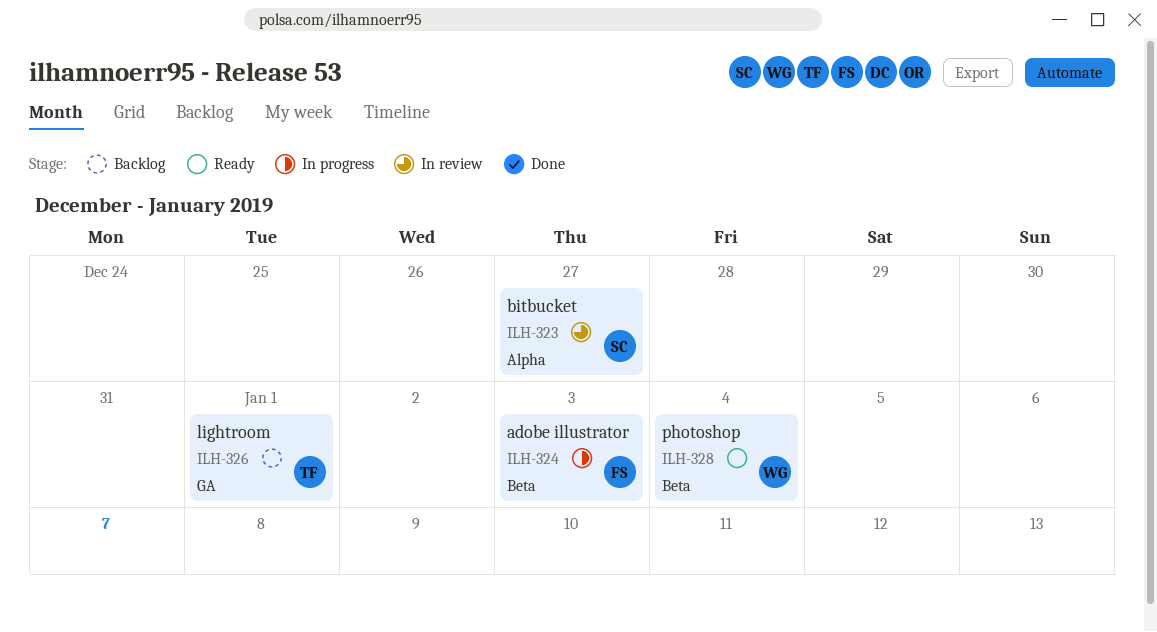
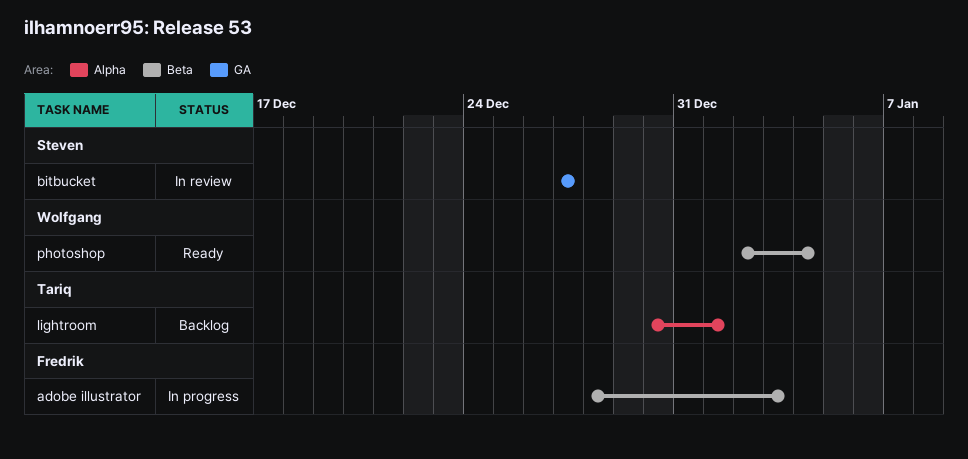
bitbucket, label: Alpha -> GA
lightroom, label: GA -> Alpha

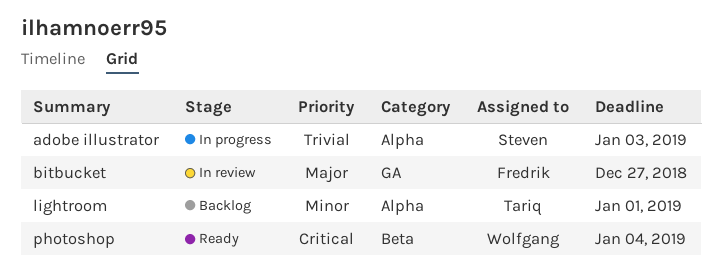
adobe illustrator, owner: Fredrik -> Steven
adobe illustrator, label: Beta -> Alpha
bitbucket, owner: Steven -> Fredrik

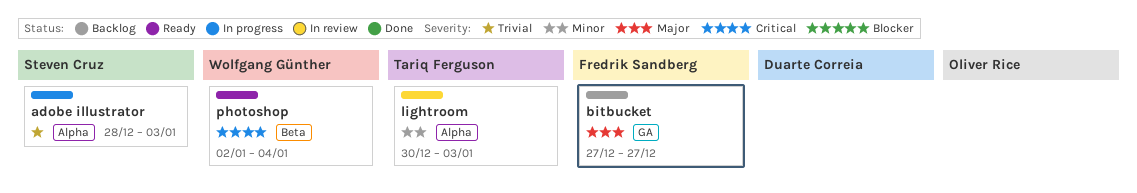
bitbucket, status: In review -> Backlog
lightroom, status: Backlog -> In review
lightroom, due: Jan 1 -> Jan 3

